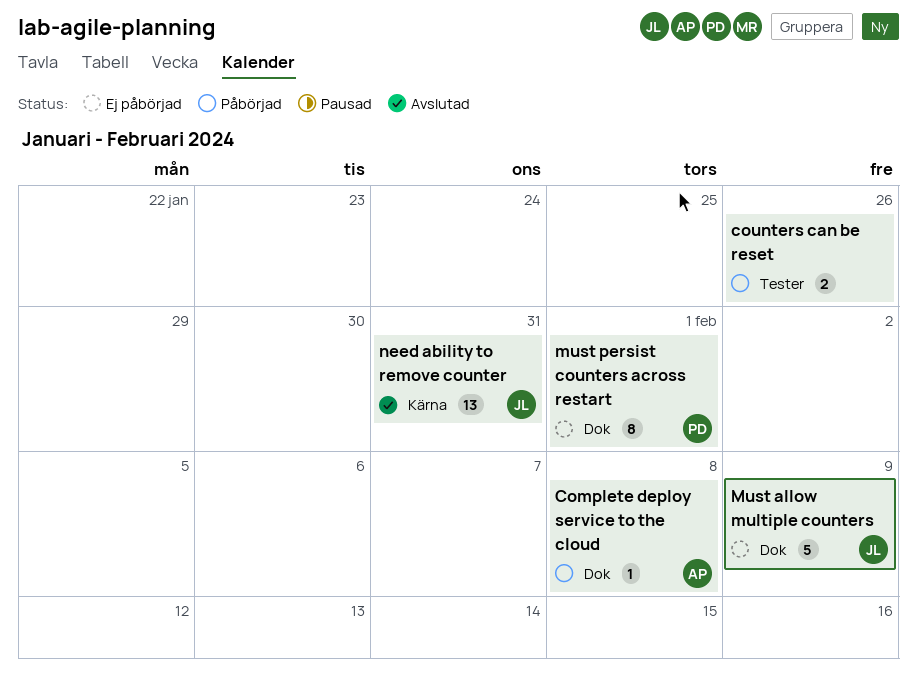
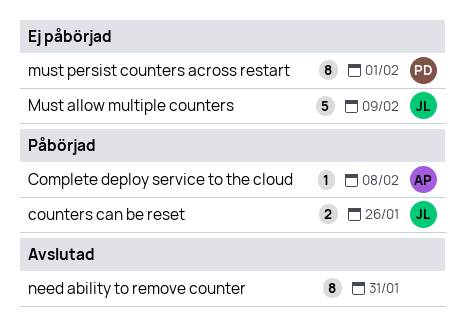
counters can be reset, owner: none -> JL
need ability to remove counter, owner: JL -> none
need ability to remove counter, estimate: 13 -> 8

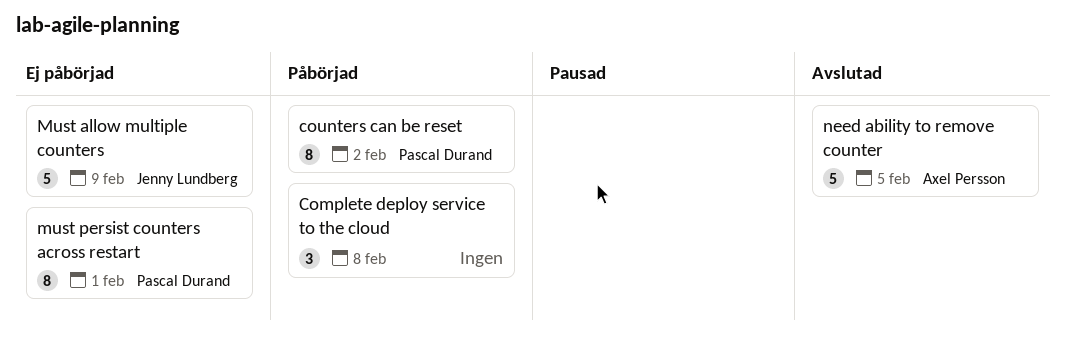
Complete deploy service to the cloud, owner: Axel Persson -> none
Complete deploy service to the cloud, estimate: 1 -> 3
counters can be reset, owner: Jenny Lundberg -> Pascal Durand
counters can be reset, estimate: 2 -> 8
counters can be reset, due: Jan 26 -> Feb 2
need ability to remove counter, owner: none -> Axel Persson
need ability to remove counter, estimate: 8 -> 5
need ability to remove counter, due: Jan 31 -> Feb 5

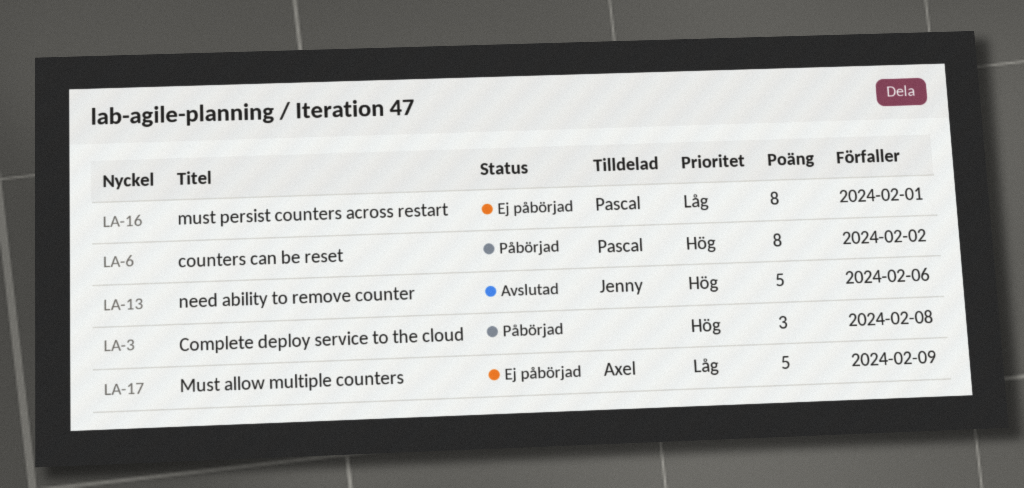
Must allow multiple counters, owner: Jenny Lundberg -> Axel Persson
need ability to remove counter, owner: Axel Persson -> Jenny Lundberg
need ability to remove counter, due: Feb 5 -> Feb 6

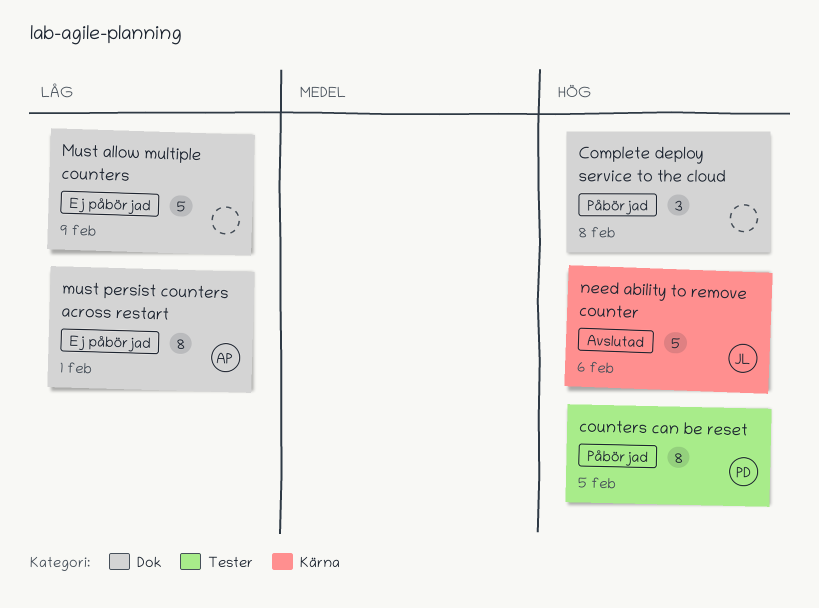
counters can be reset, due: Feb 2 -> Feb 5
Must allow multiple counters, owner: Axel -> none
must persist counters across restart, owner: Pascal -> Axel

